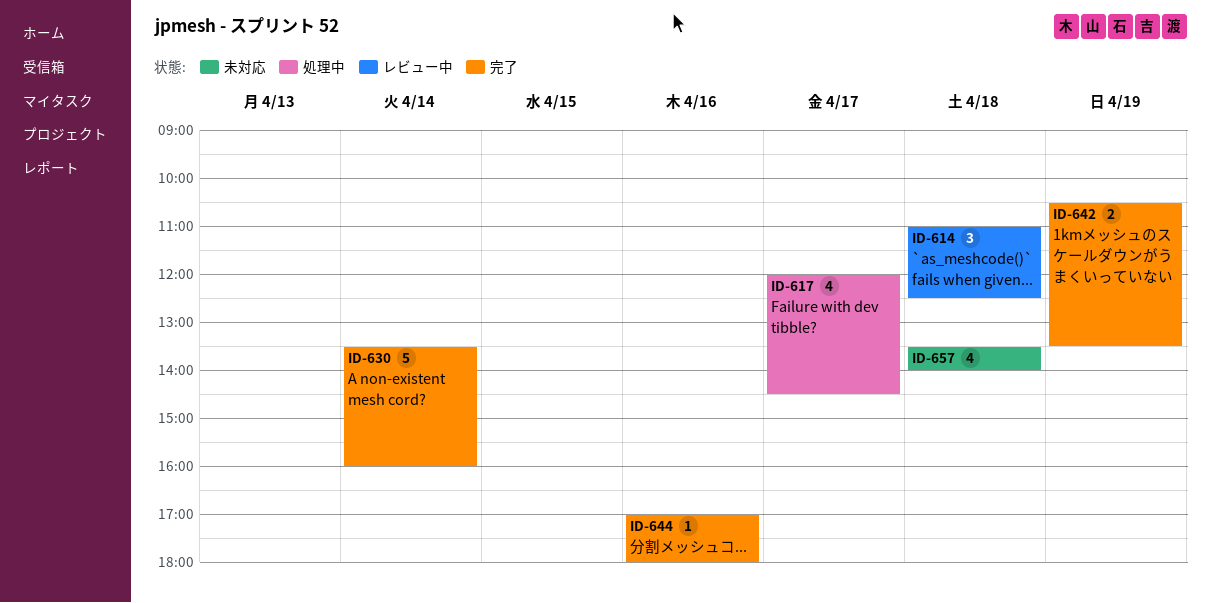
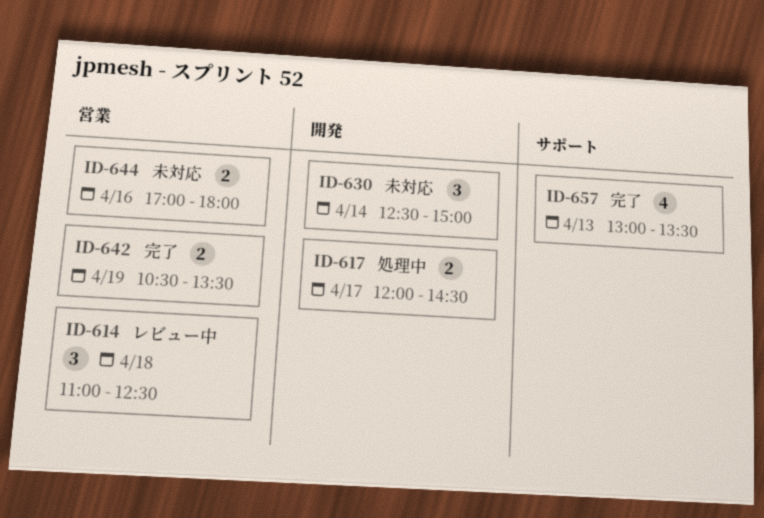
ID-617, estimate: 4 -> 2
ID-630, status: 完了 -> 未対応
ID-630, estimate: 5 -> 3
ID-630, begins: 13:30 -> 12:30
ID-630, ends: 16:00 -> 15:00
ID-644, status: 完了 -> 未対応
ID-644, estimate: 1 -> 2
ID-657, status: 未対応 -> 完了
ID-657, day: Apr 18 -> Apr 13
ID-657, begins: 13:30 -> 13:00
ID-657, ends: 14:00 -> 13:30

